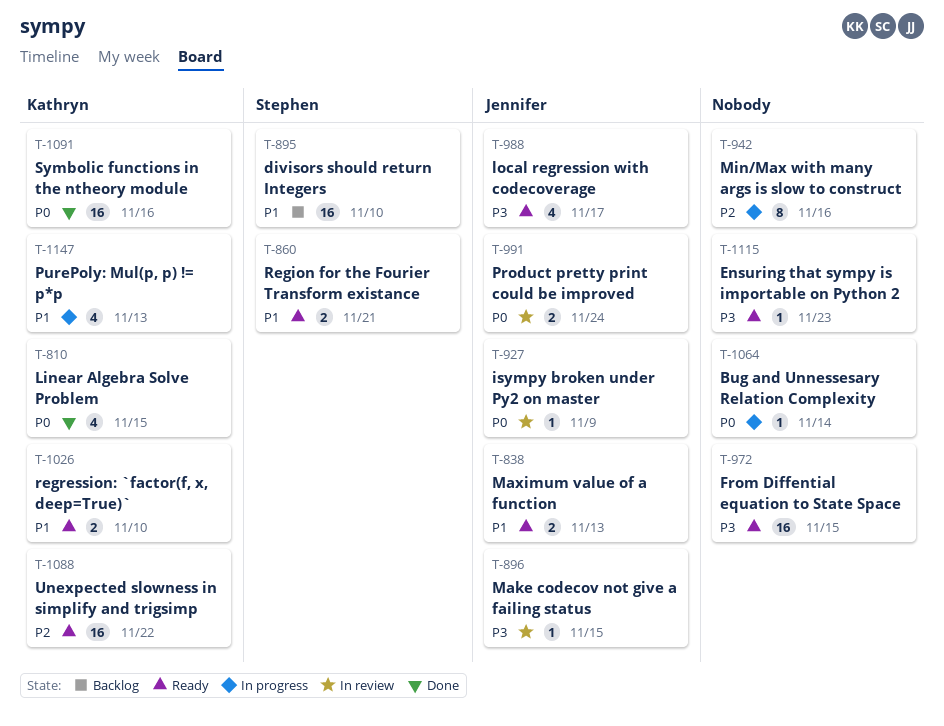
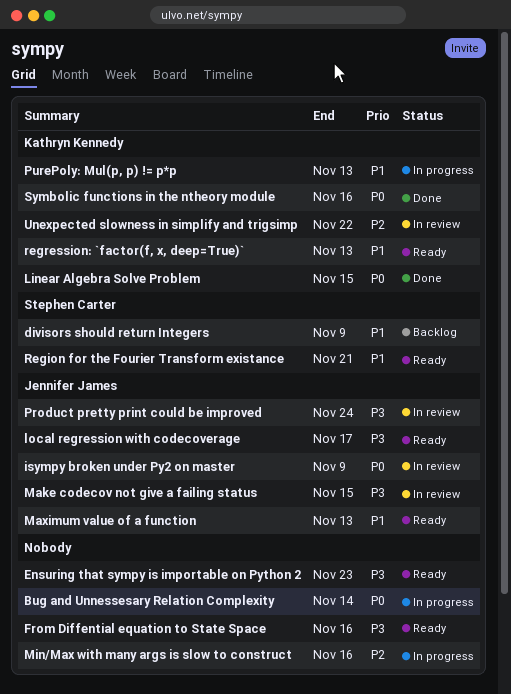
divisors should return Integers, due: Nov 10 -> Nov 9
From Diffential equation to State Space, due: Nov 15 -> Nov 16
Product pretty print could be improved, priority: P0 -> P3
regression: `factor(f, x, deep=True)`, due: Nov 10 -> Nov 13
Unexpected slowness in simplify and trigsimp, status: Ready -> In review

